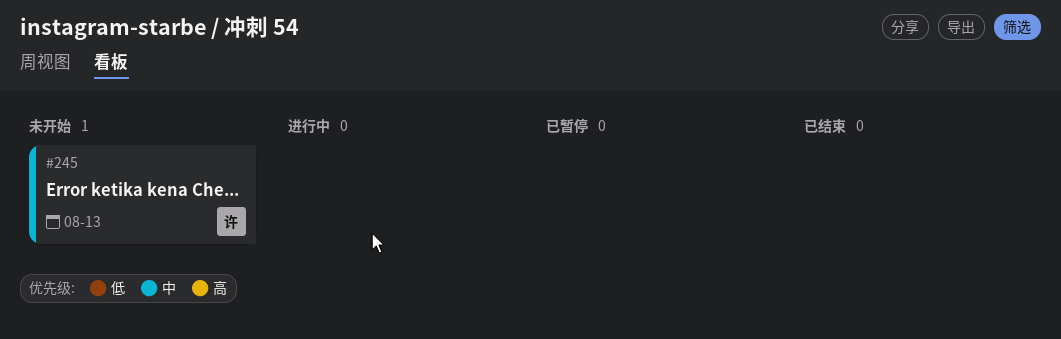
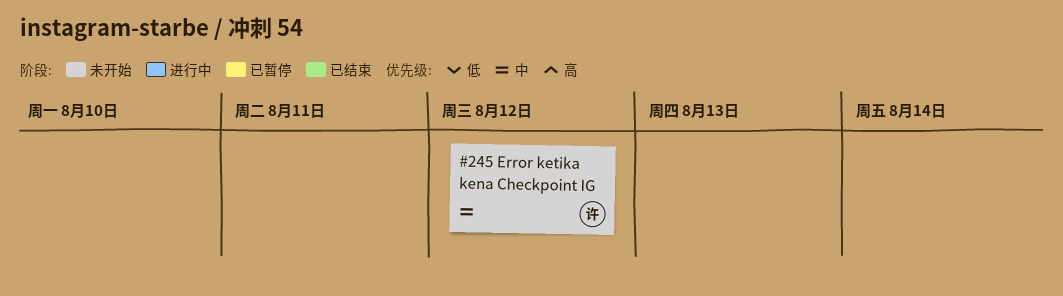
#245, due: Aug 13 -> Aug 12

